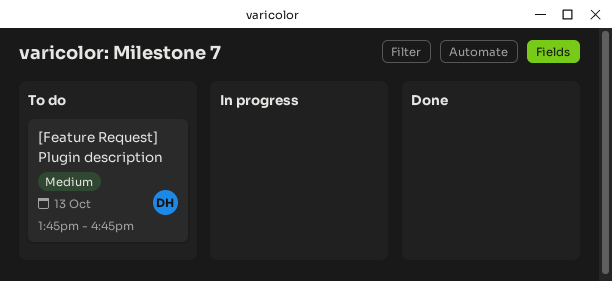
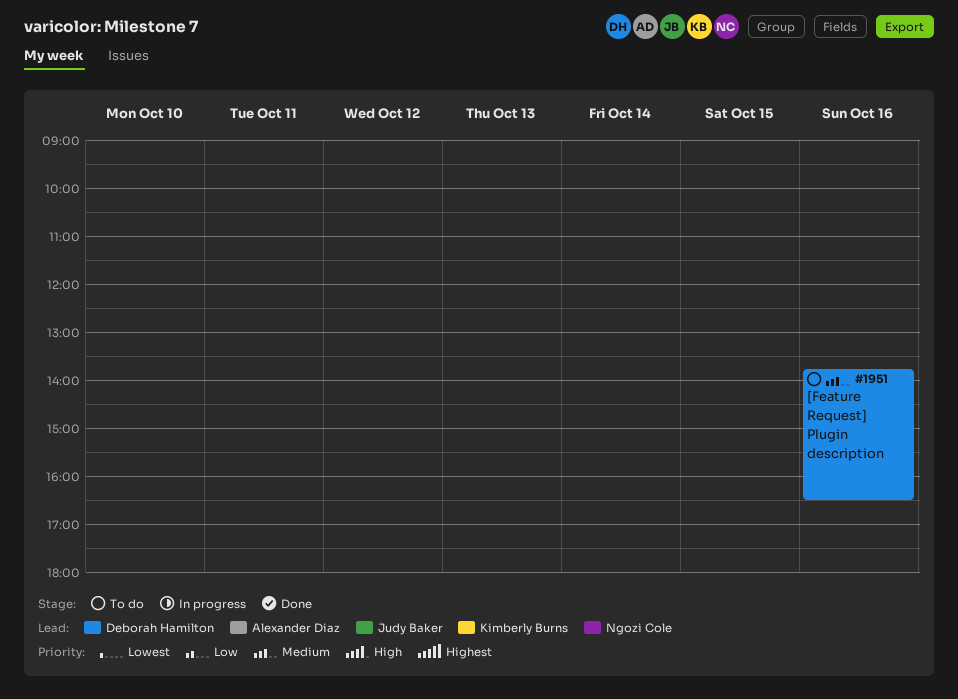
[Feature Request] Plugin description, day: Oct 13 -> Oct 16
[Feature Request] Plugin description, ends: 16:45 -> 16:30

